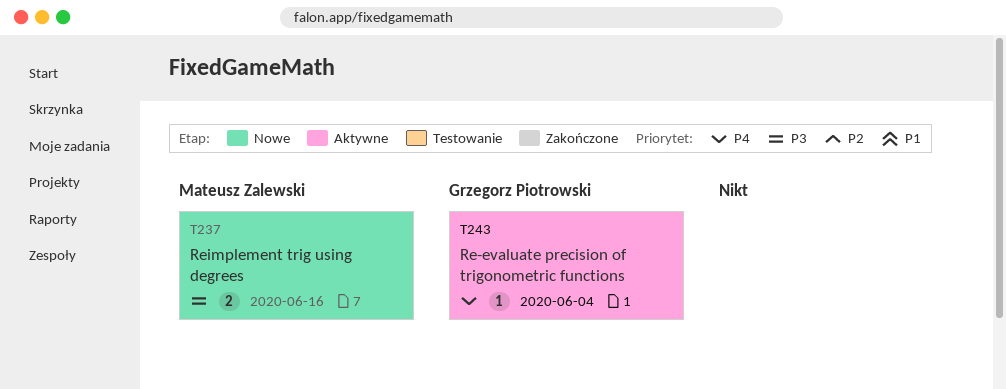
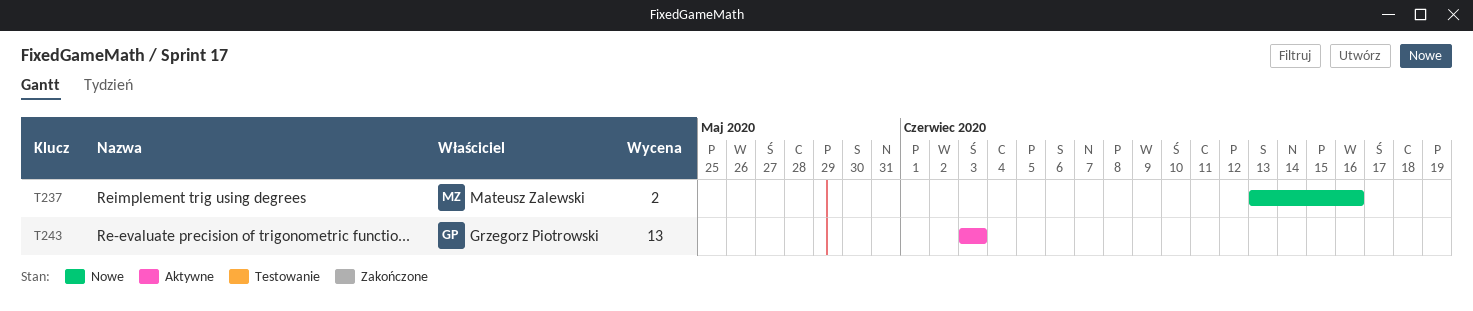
T243, estimate: 1 -> 13
T243, due: Jun 4 -> Jun 3

